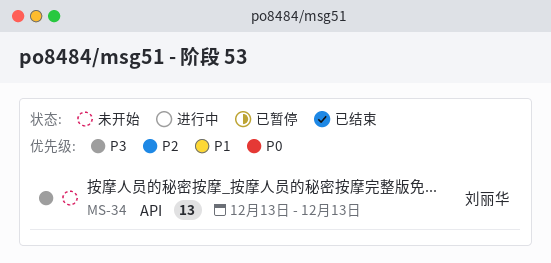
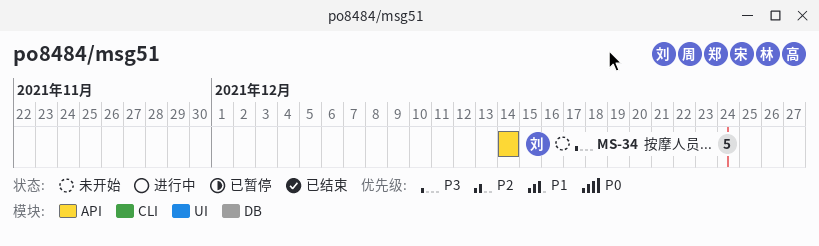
MS-34, estimate: 13 -> 5
MS-34, start: Dec 13 -> Dec 14
MS-34, due: Dec 13 -> Dec 14

